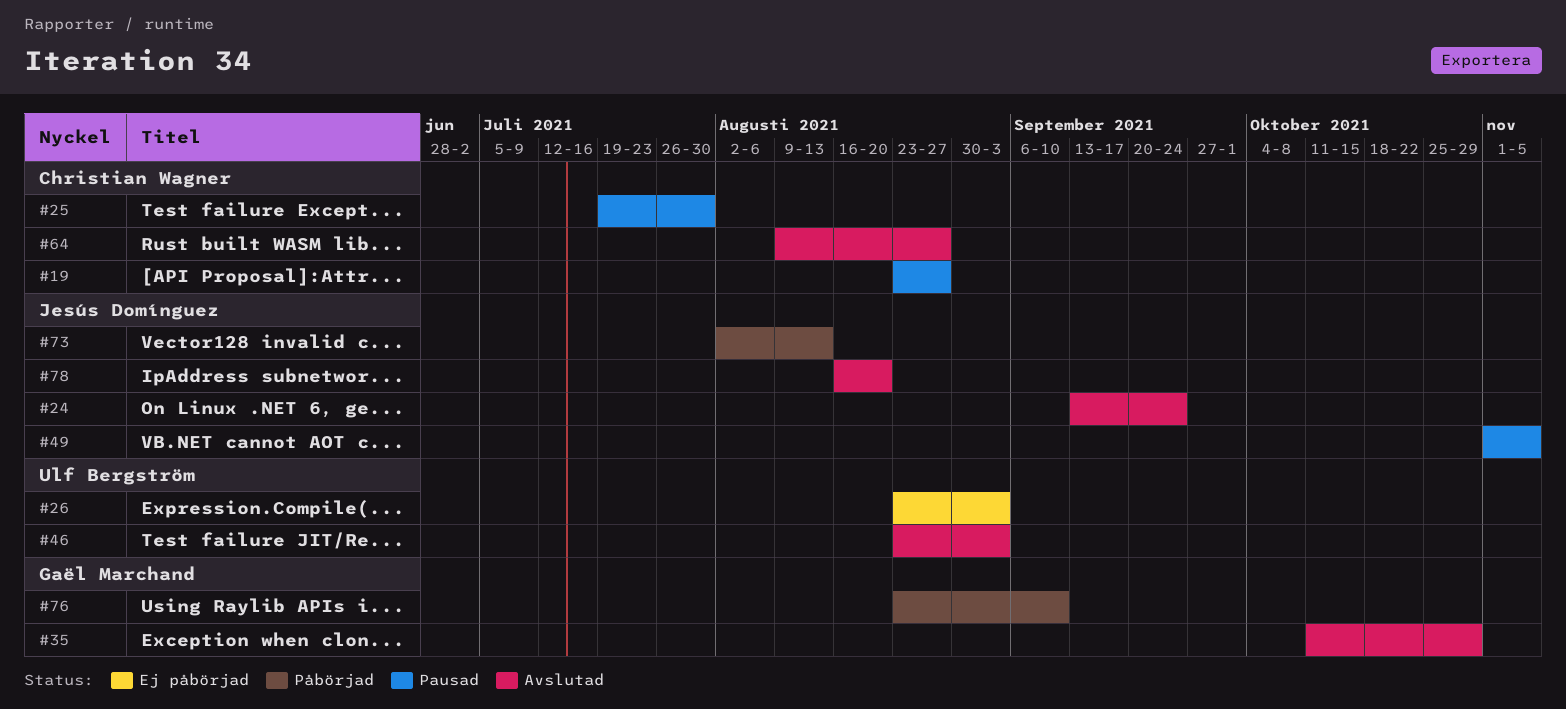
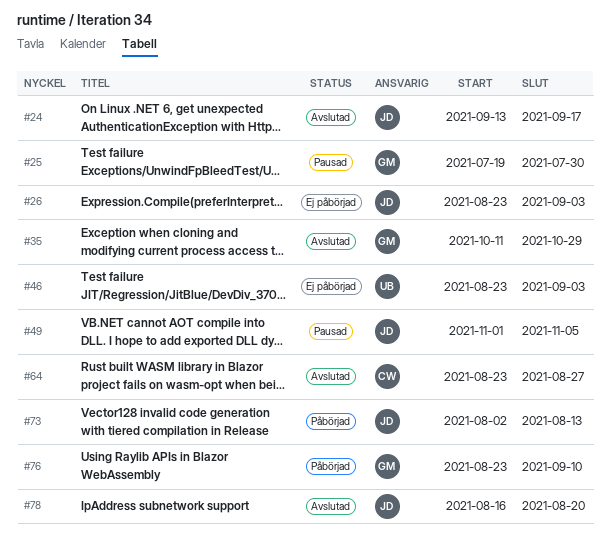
#19: present -> none
#24, due: Sep 24 -> Sep 17
#25, owner: Christian Wagner -> Gaël Marchand
#26, owner: Ulf Bergström -> Jesús Domínguez
#46, status: Avslutad -> Ej påbörjad
#64, start: Aug 9 -> Aug 23

